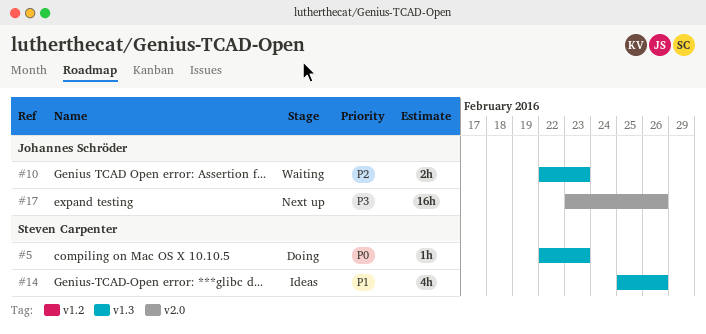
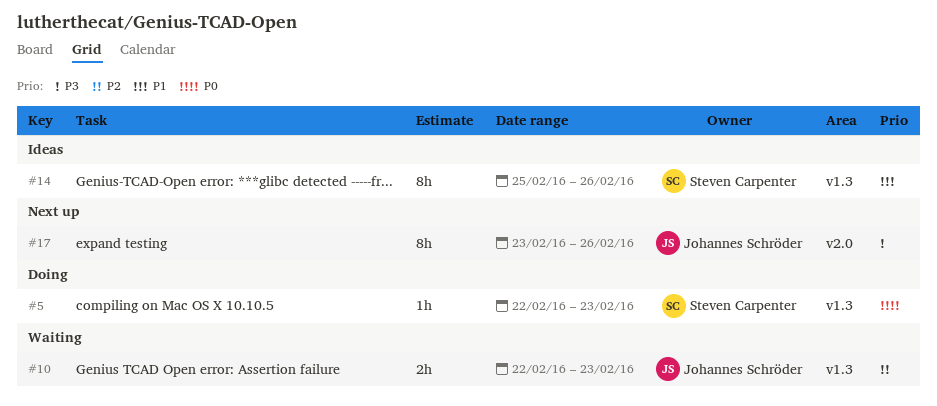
#14, estimate: 4h -> 8h
#17, estimate: 16h -> 8h

